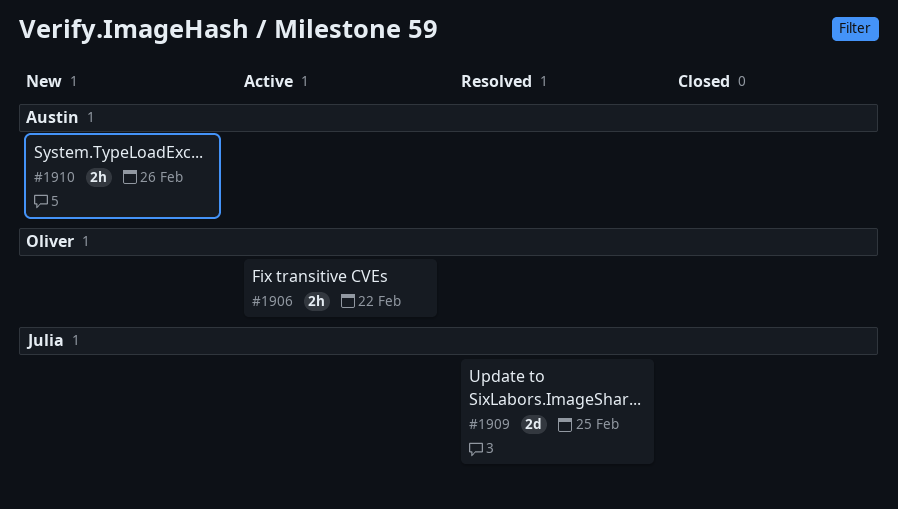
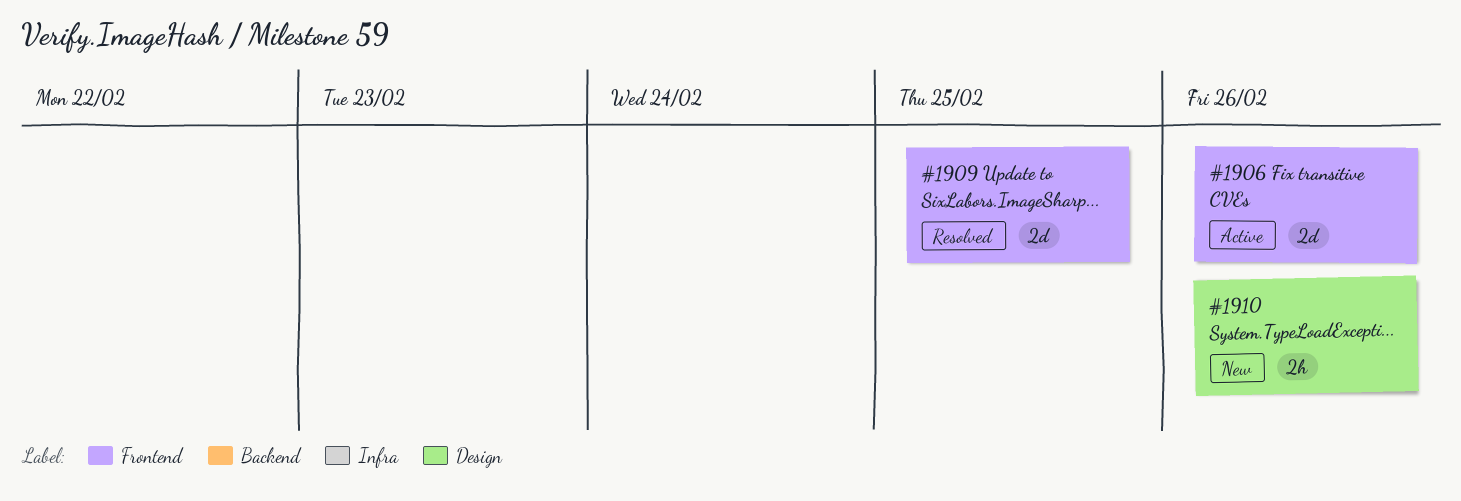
#1906, estimate: 2h -> 2d
#1906, due: Feb 22 -> Feb 26

